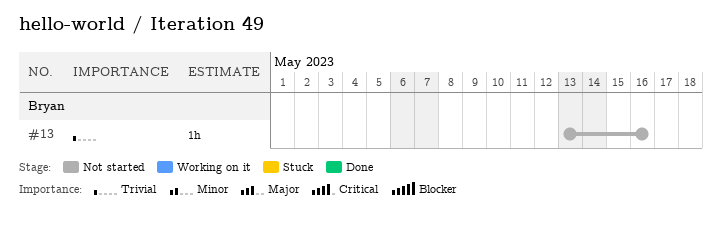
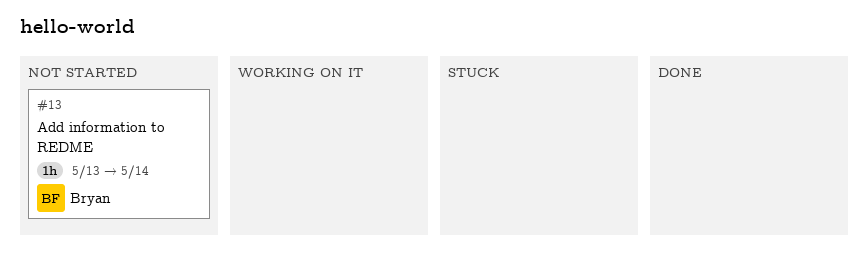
#13, due: May 16 -> May 14

